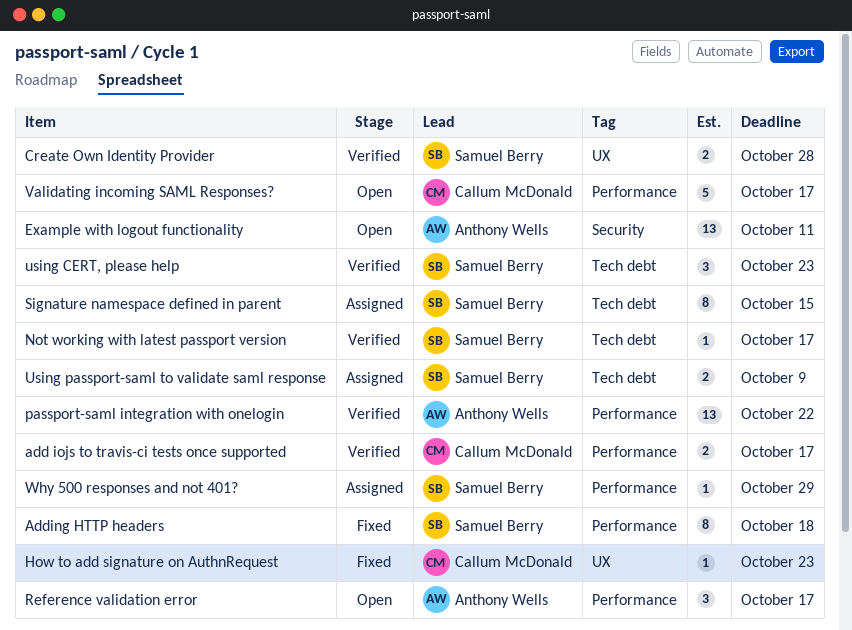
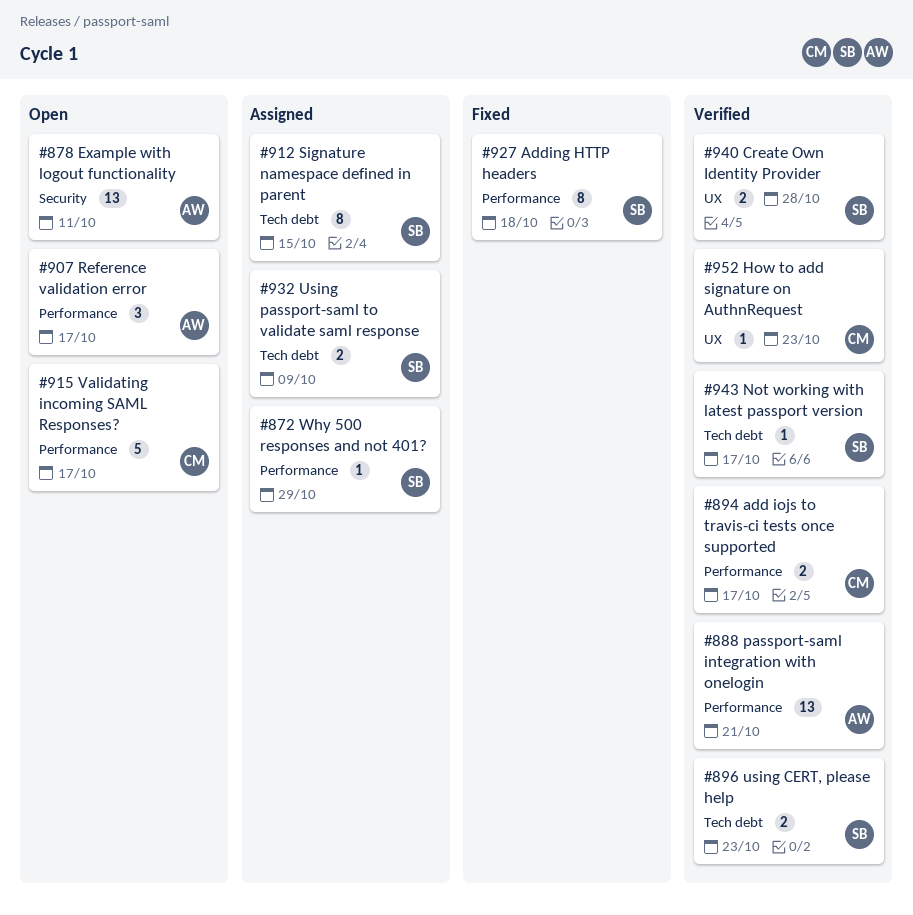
How to add signature on AuthnRequest, status: Fixed -> Verified
passport-saml integration with onelogin, due: Oct 22 -> Oct 21
using CERT, please help, estimate: 3 -> 2

